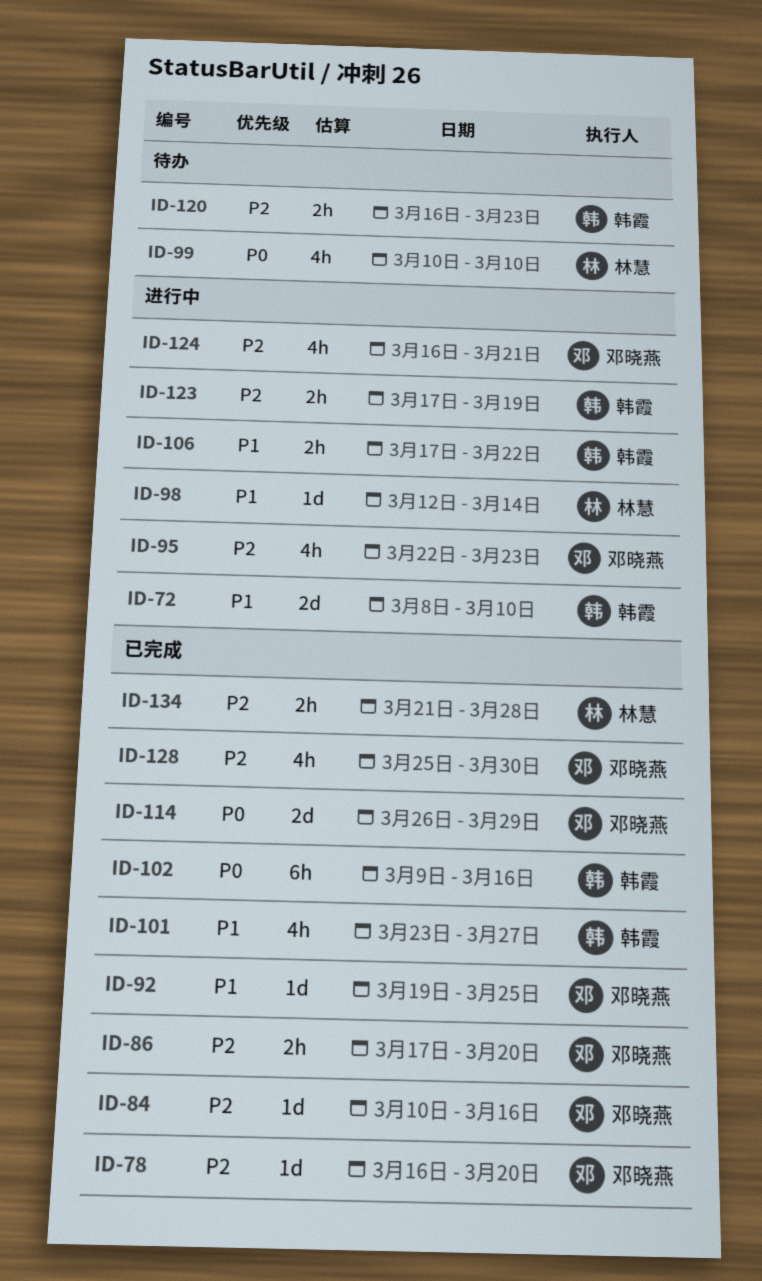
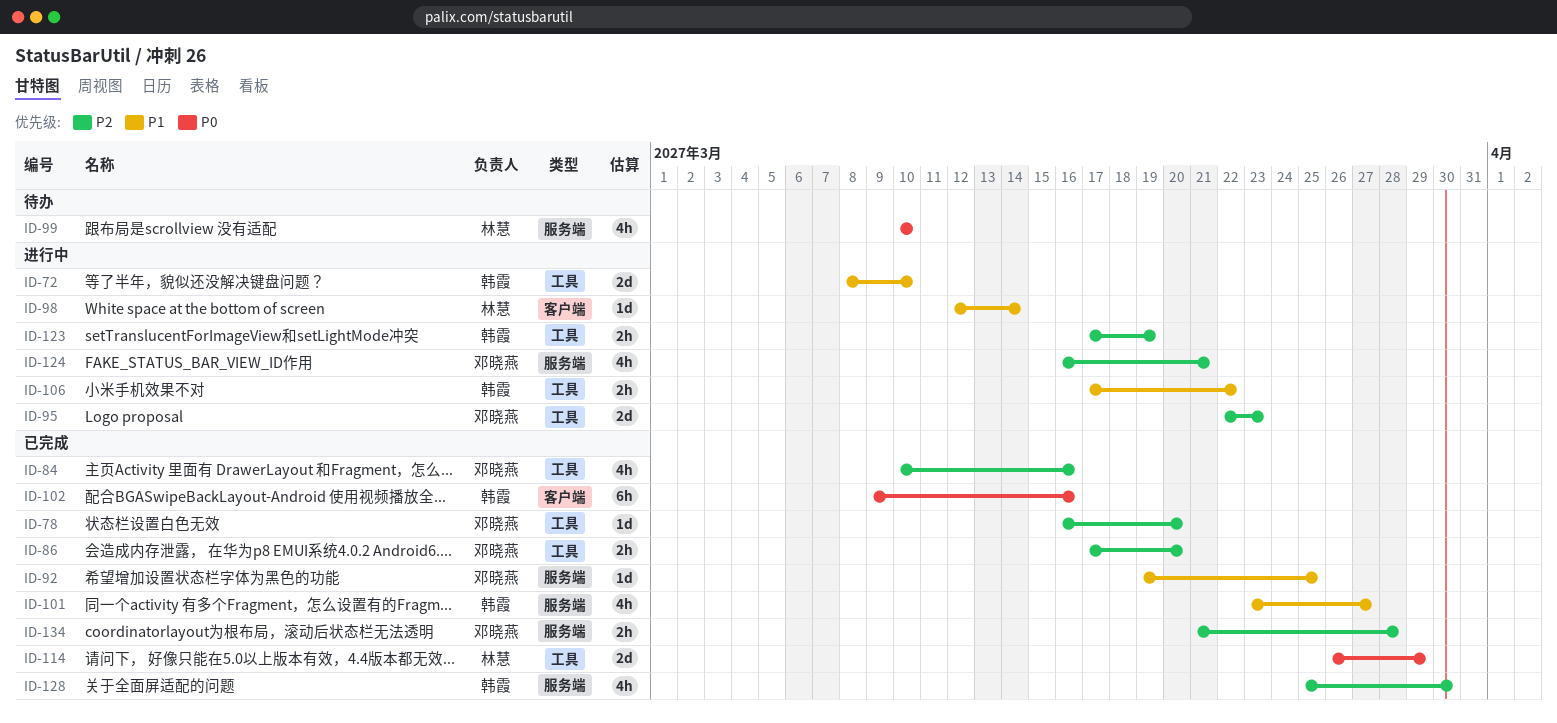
ID-84, estimate: 1d -> 4h
ID-95, estimate: 4h -> 2d
ID-114, owner: 邓晓燕 -> 林慧
ID-120: present -> none
ID-128, owner: 邓晓燕 -> 韩霞
ID-134, owner: 林慧 -> 邓晓燕

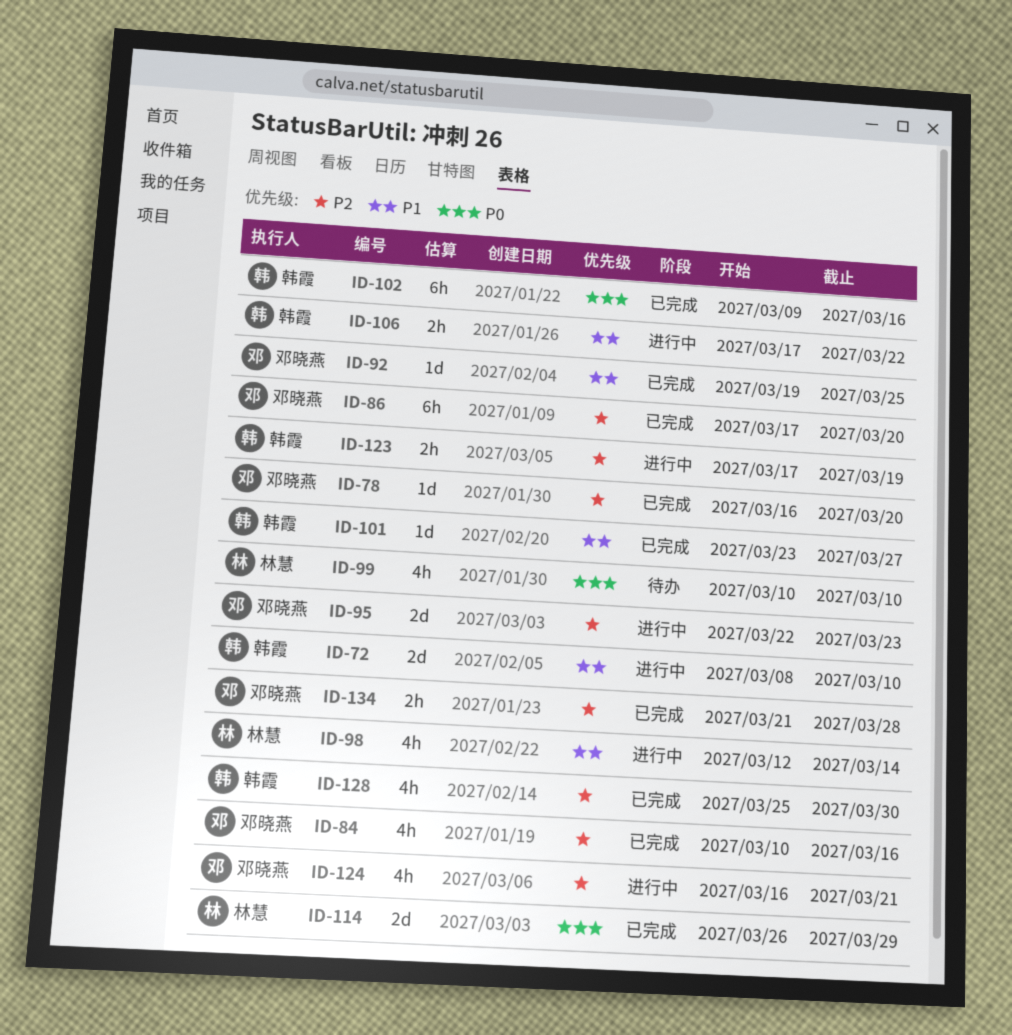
ID-86, estimate: 2h -> 6h
ID-98, estimate: 1d -> 4h
ID-101, estimate: 4h -> 1d

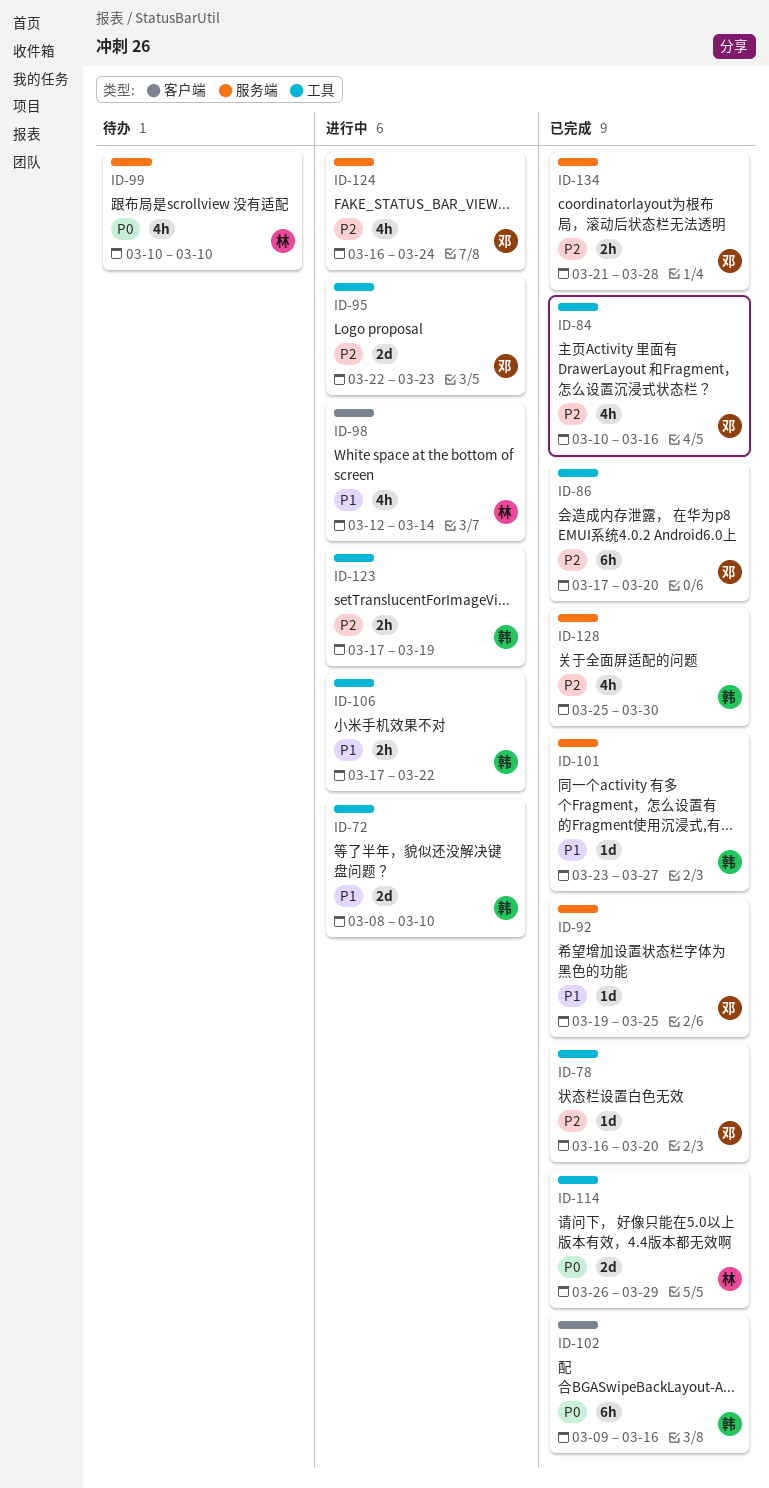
ID-124, due: Mar 21 -> Mar 24

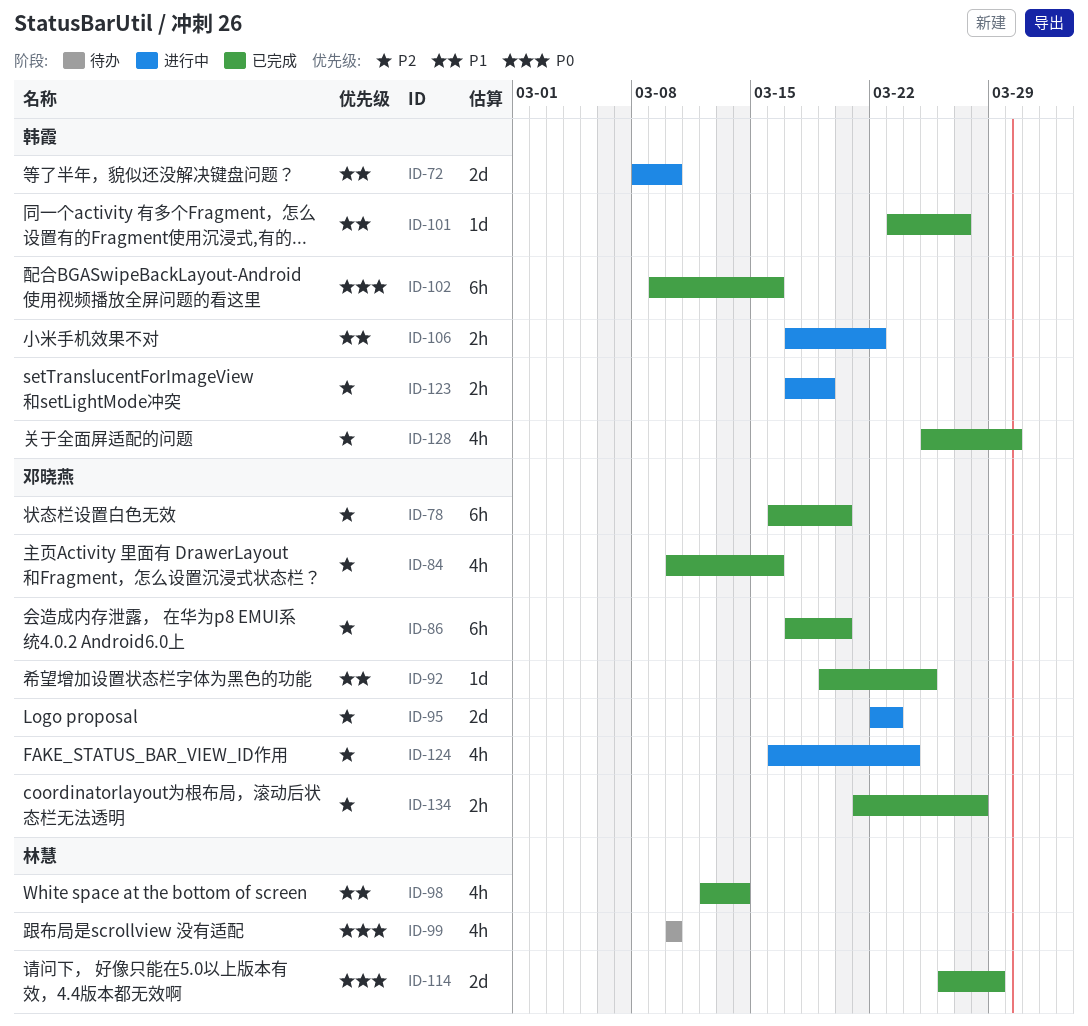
ID-78, estimate: 1d -> 6h
ID-98, status: 进行中 -> 已完成

